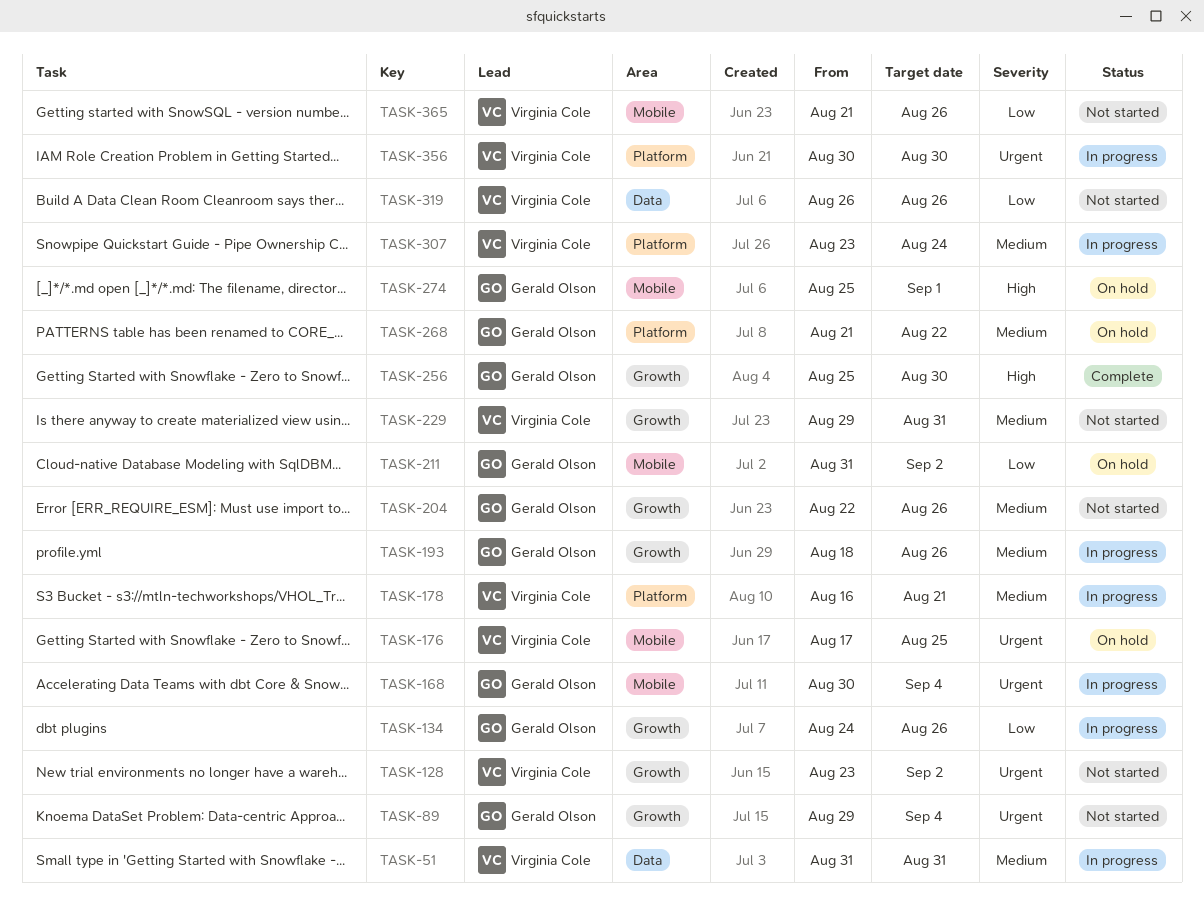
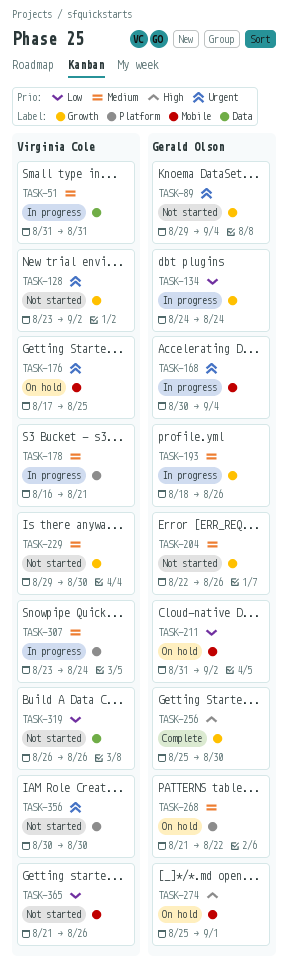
TASK-134, due: Aug 26 -> Aug 24
TASK-229, due: Aug 31 -> Aug 30
TASK-356, status: In progress -> Not started

